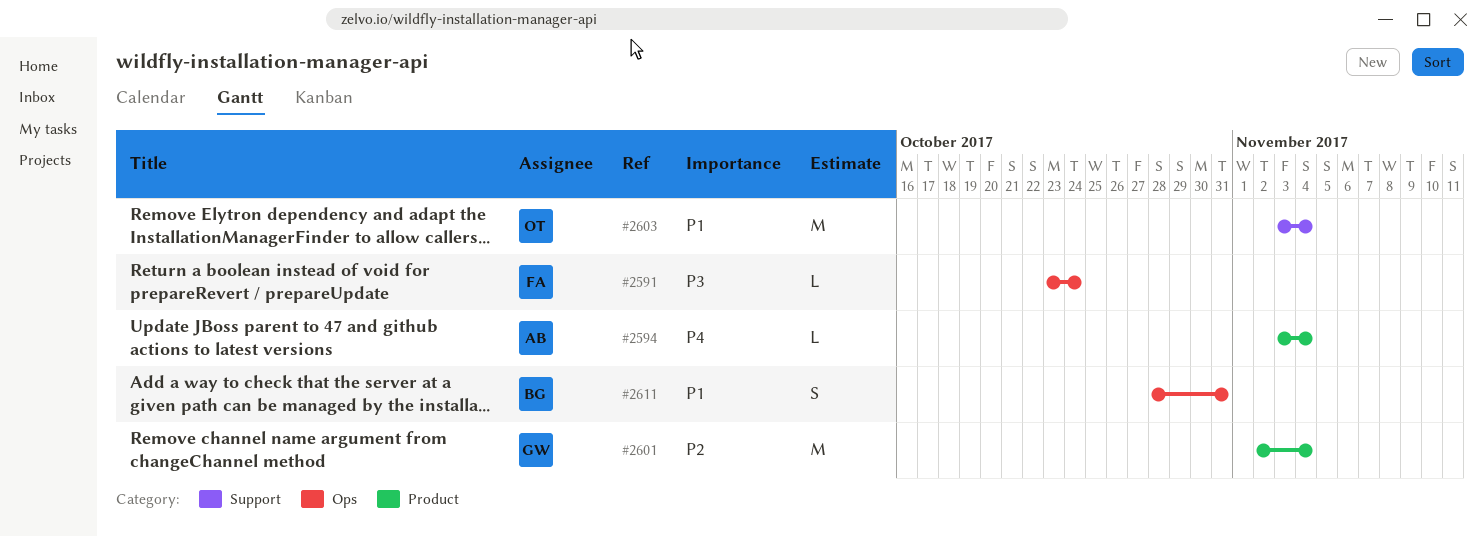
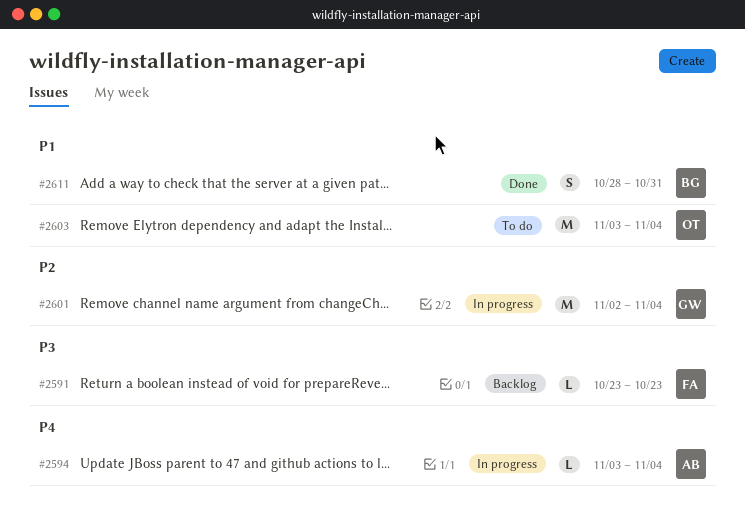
#2591, due: Oct 24 -> Oct 23

